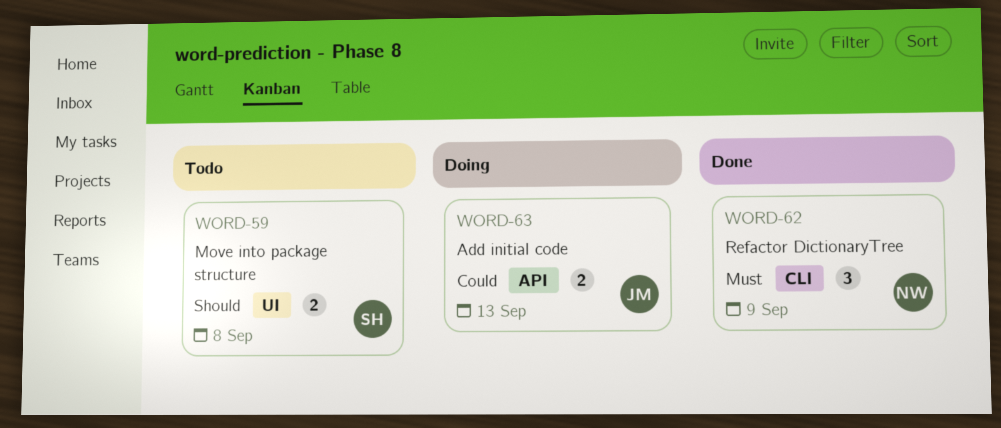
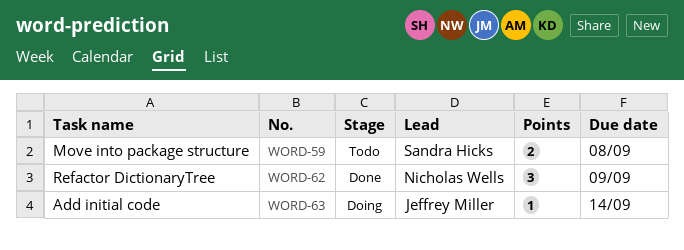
WORD-63, estimate: 2 -> 1
WORD-63, due: Sep 13 -> Sep 14

